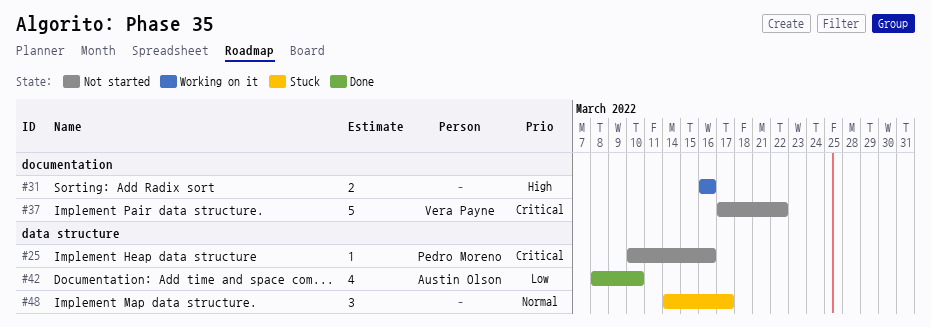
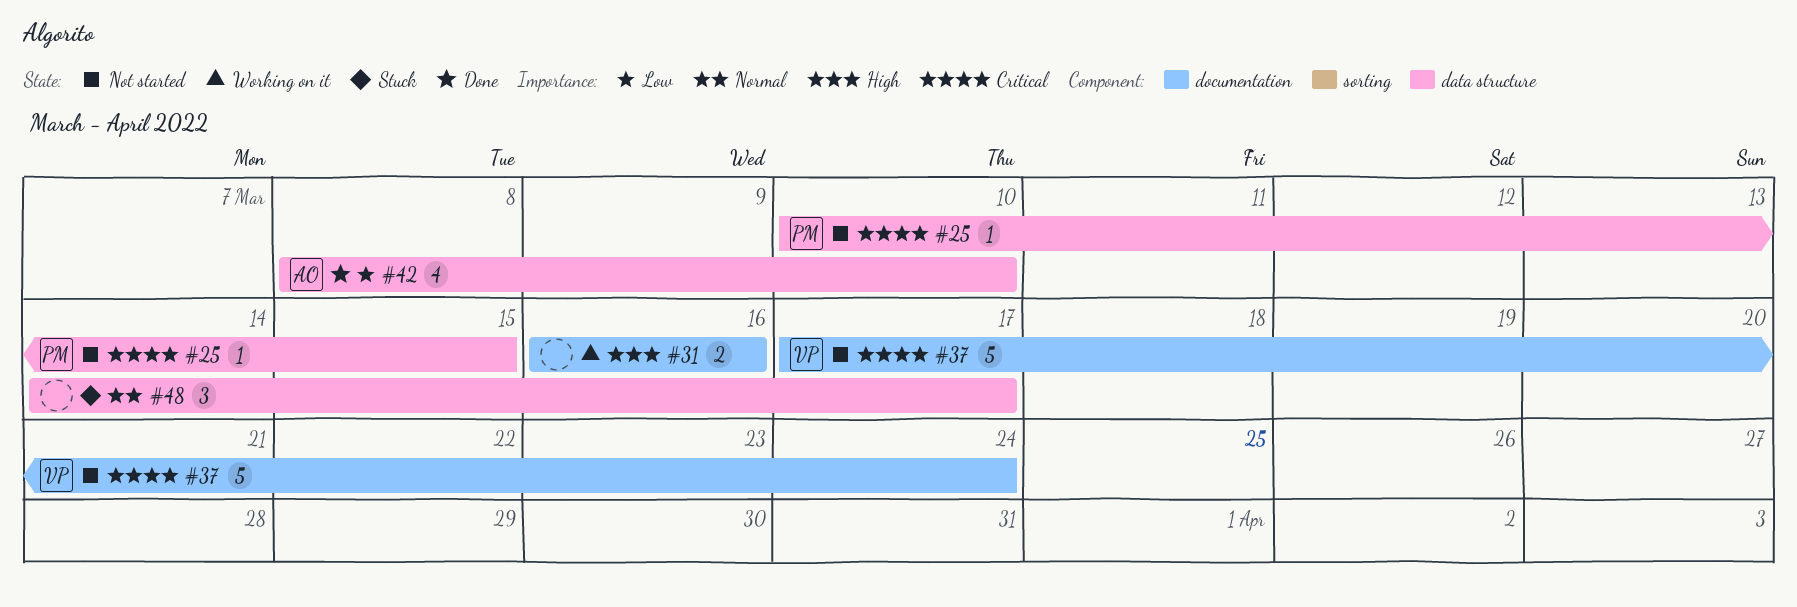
#25, due: Mar 16 -> Mar 15
#37, due: Mar 22 -> Mar 24

